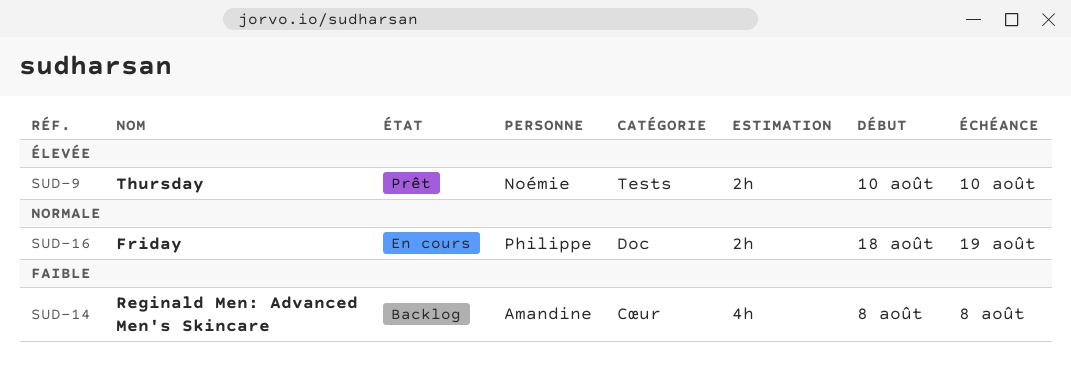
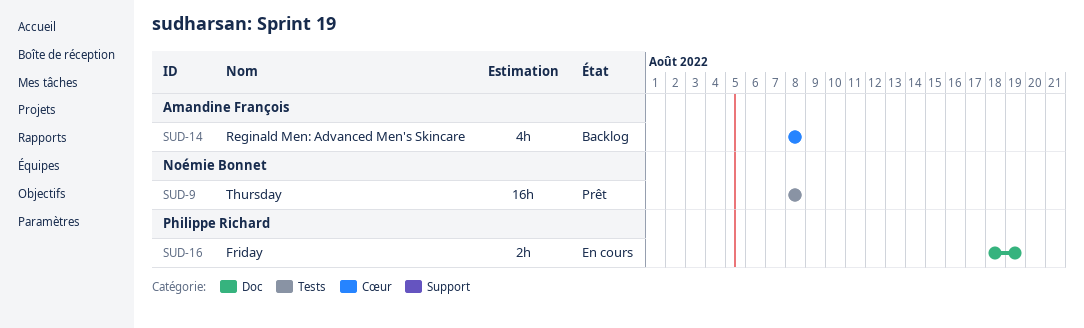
SUD-9, estimate: 2h -> 16h
SUD-9, start: Aug 10 -> Aug 8
SUD-9, due: Aug 10 -> Aug 8

